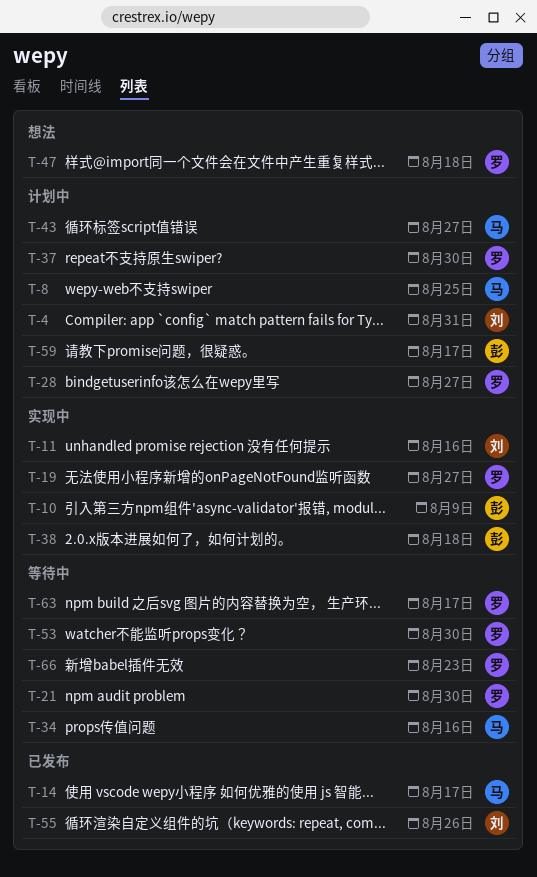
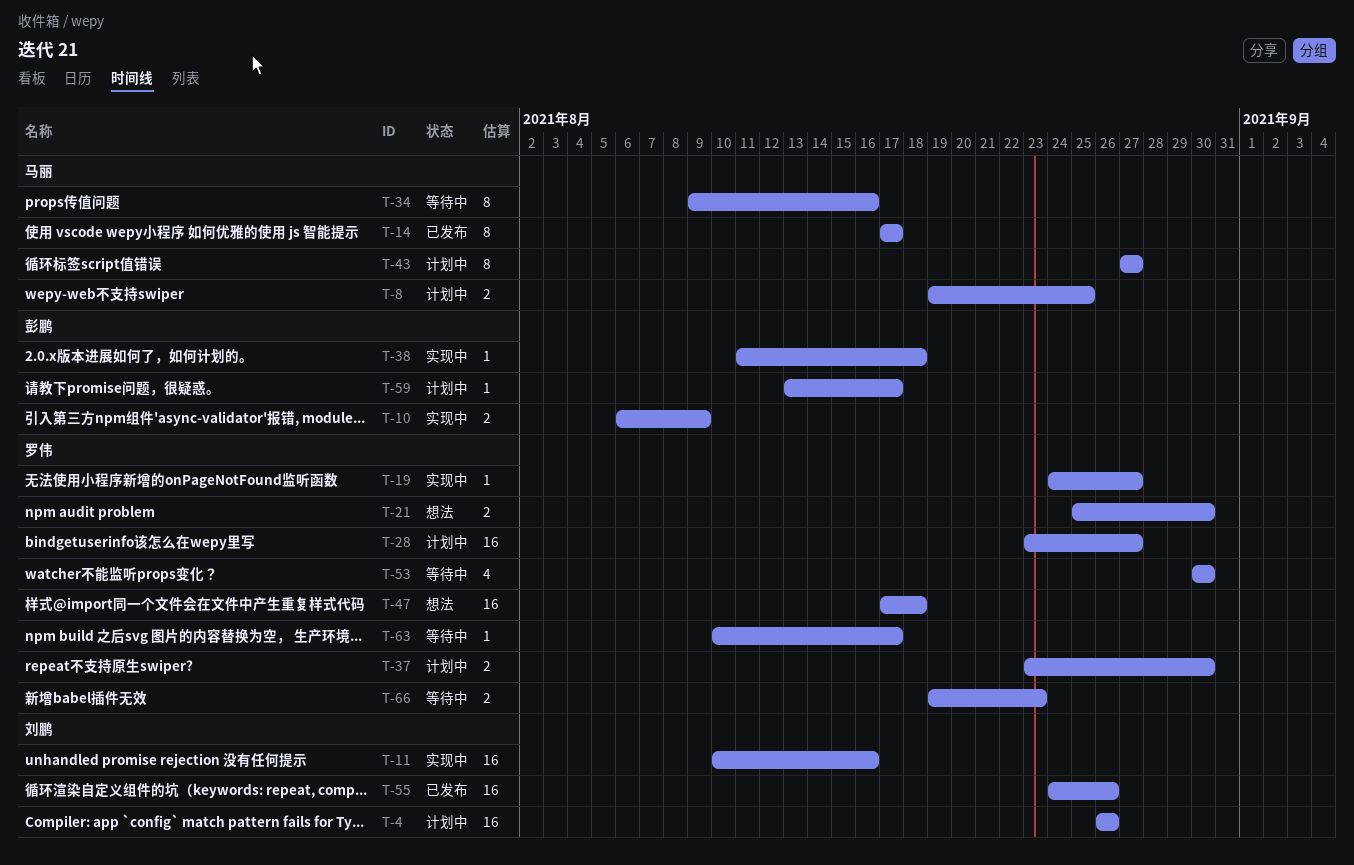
T-4, due: Aug 31 -> Aug 26
T-21, status: 等待中 -> 想法

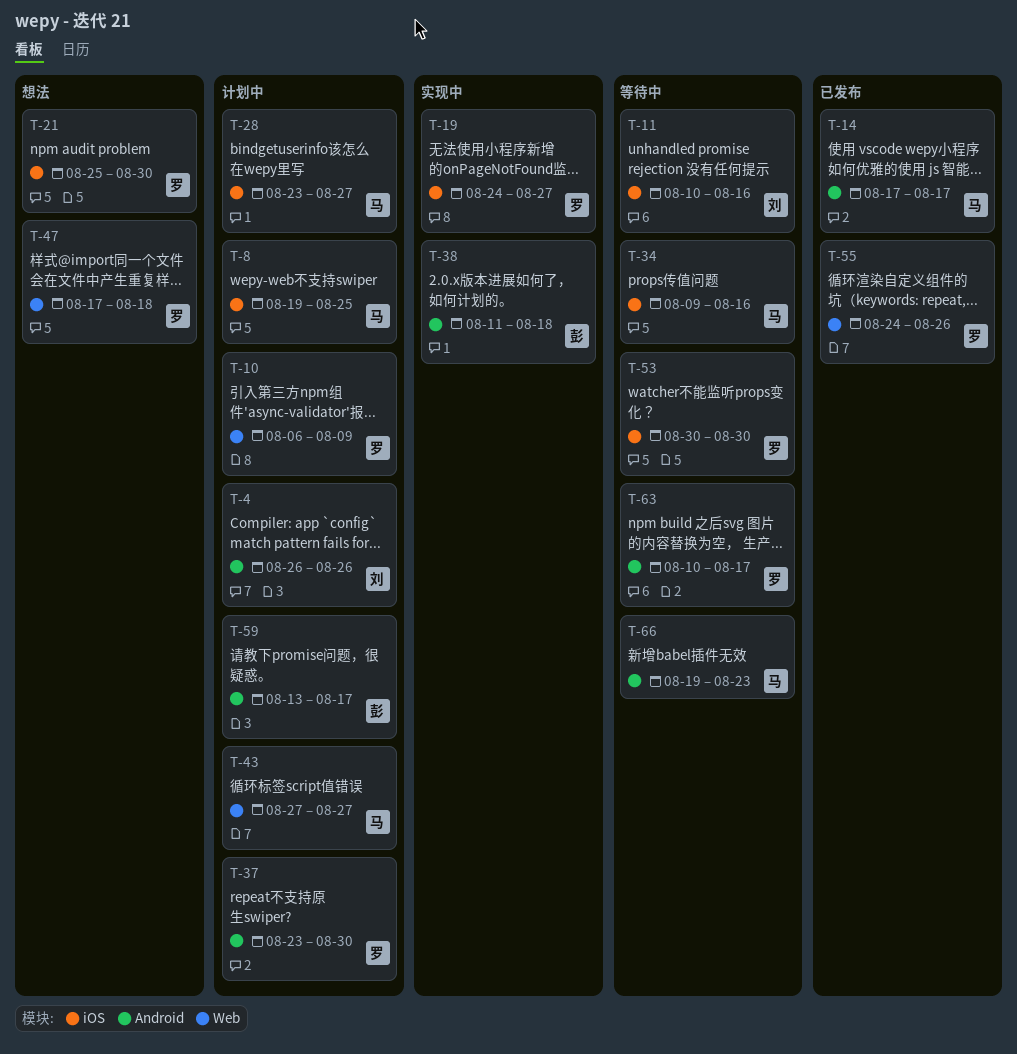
T-10, status: 实现中 -> 计划中
T-10, owner: 彭鹏 -> 罗伟
T-11, status: 实现中 -> 等待中
T-28, owner: 罗伟 -> 马丽
T-55, owner: 刘鹏 -> 罗伟
T-66, owner: 罗伟 -> 马丽

